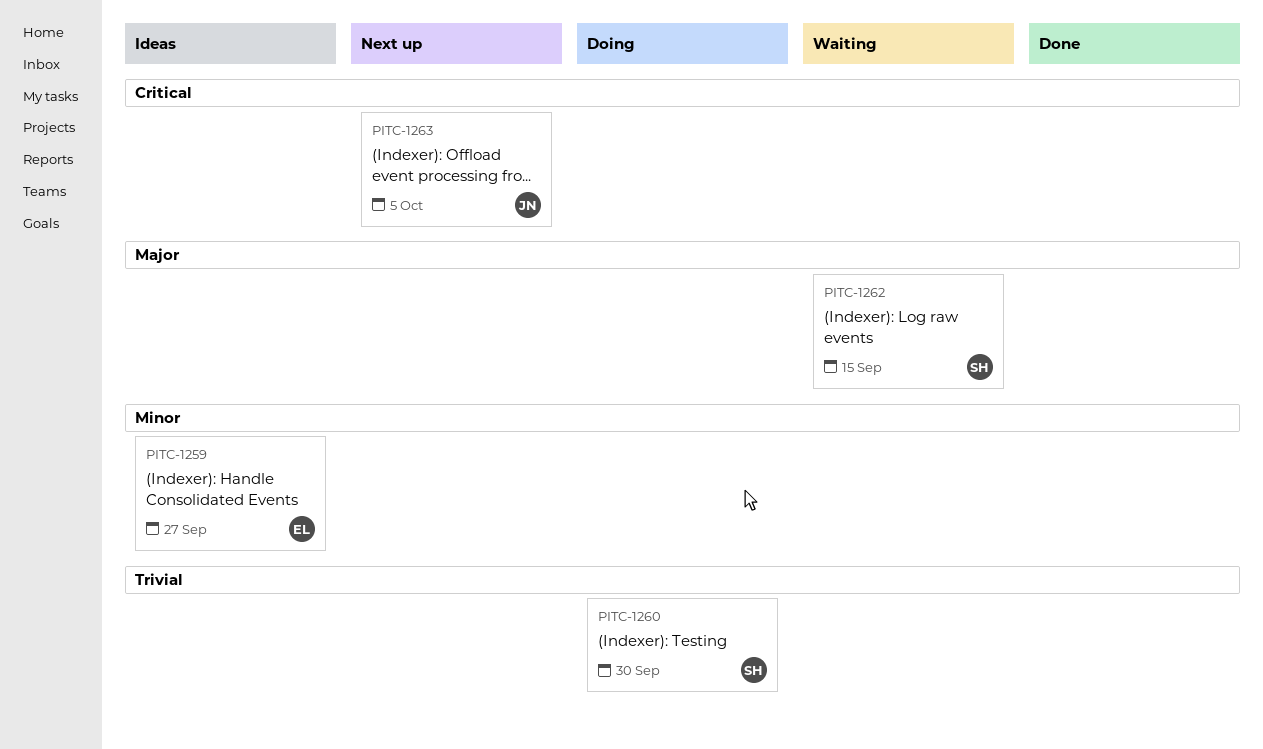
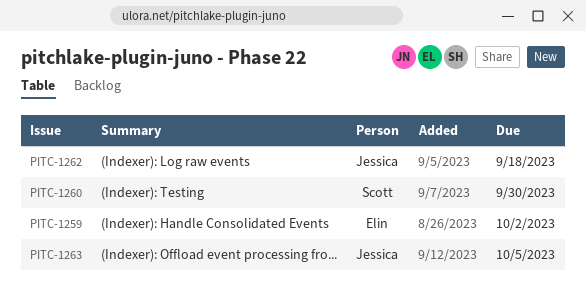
PITC-1259, due: Sep 27 -> Oct 2
PITC-1262, owner: Scott -> Jessica
PITC-1262, due: Sep 15 -> Sep 18

